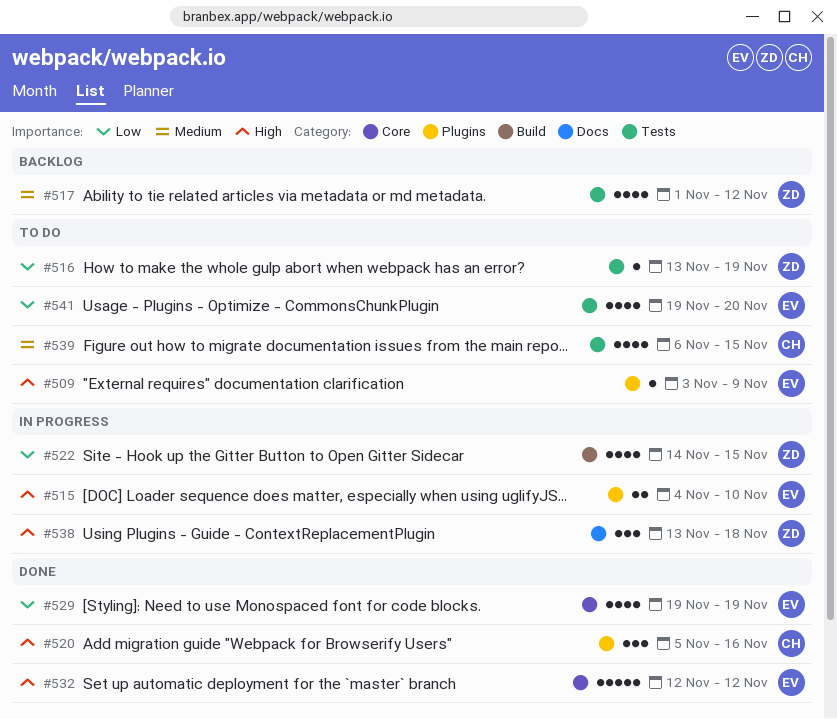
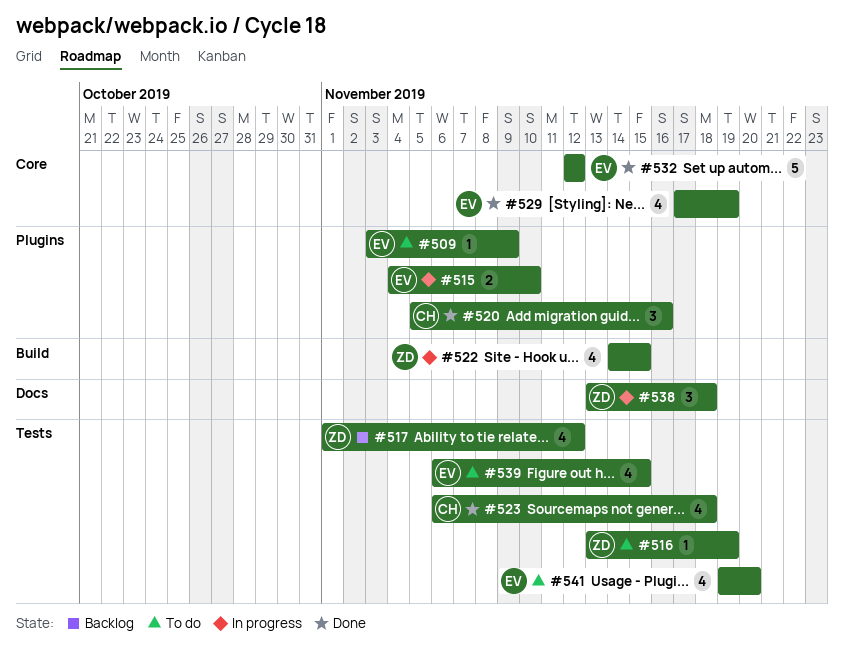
#523: none -> present
#529, start: Nov 19 -> Nov 17
#539, owner: CH -> EV

